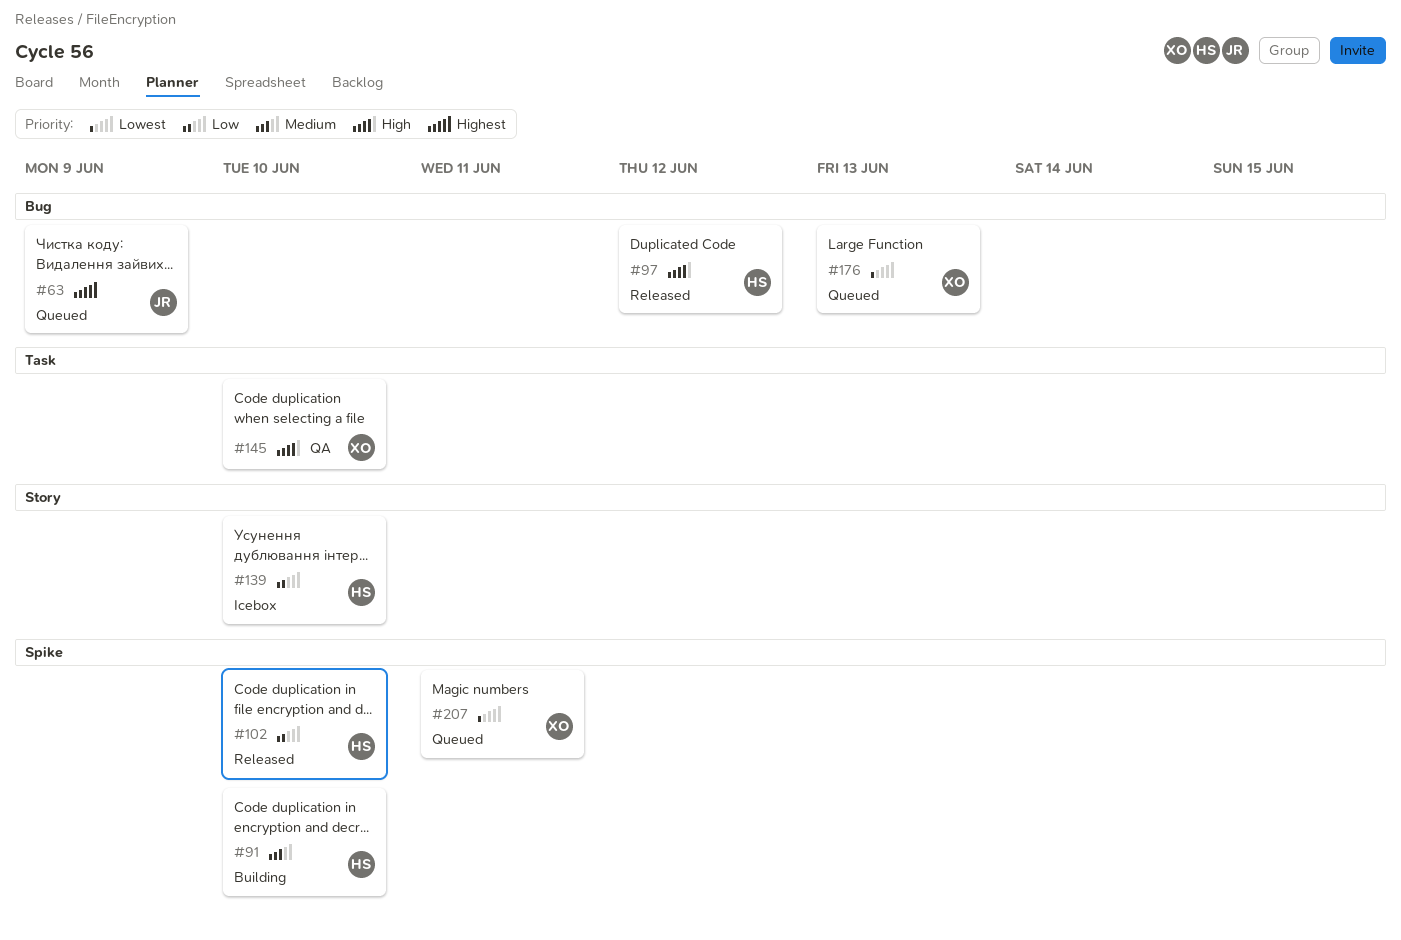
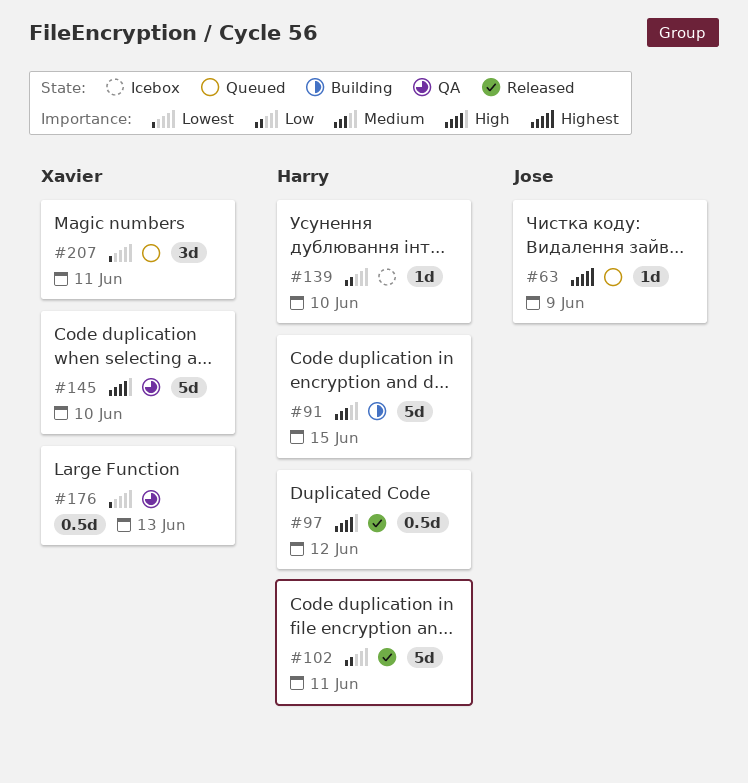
#91, due: Jun 10 -> Jun 15
#102, due: Jun 10 -> Jun 11
#176, status: Queued -> QA

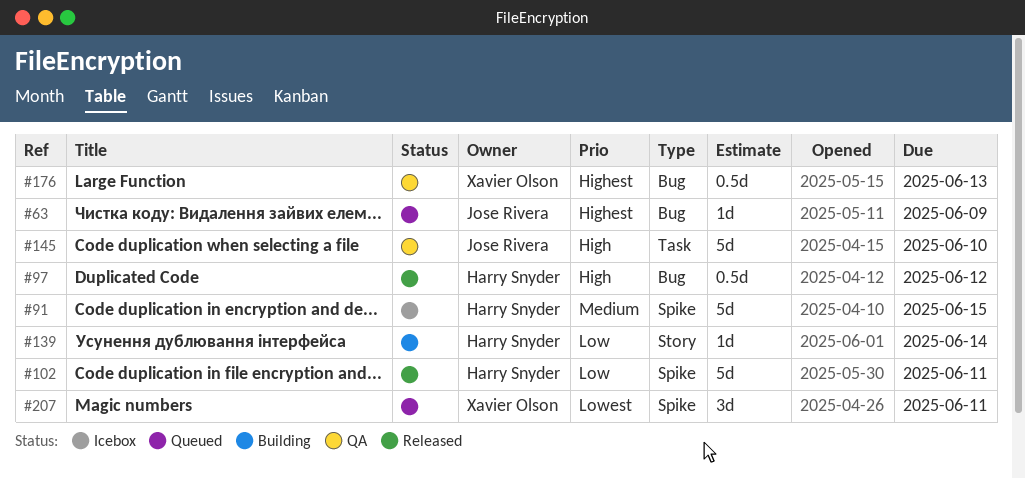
#91, status: Building -> Icebox
#139, status: Icebox -> Building
#139, due: Jun 10 -> Jun 14
#145, owner: Xavier Olson -> Jose Rivera
#176, priority: Lowest -> Highest

